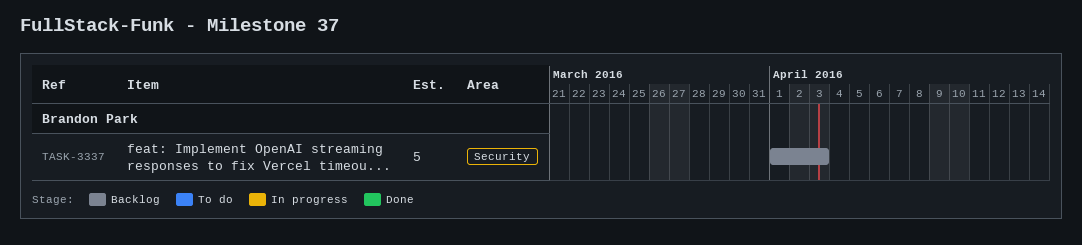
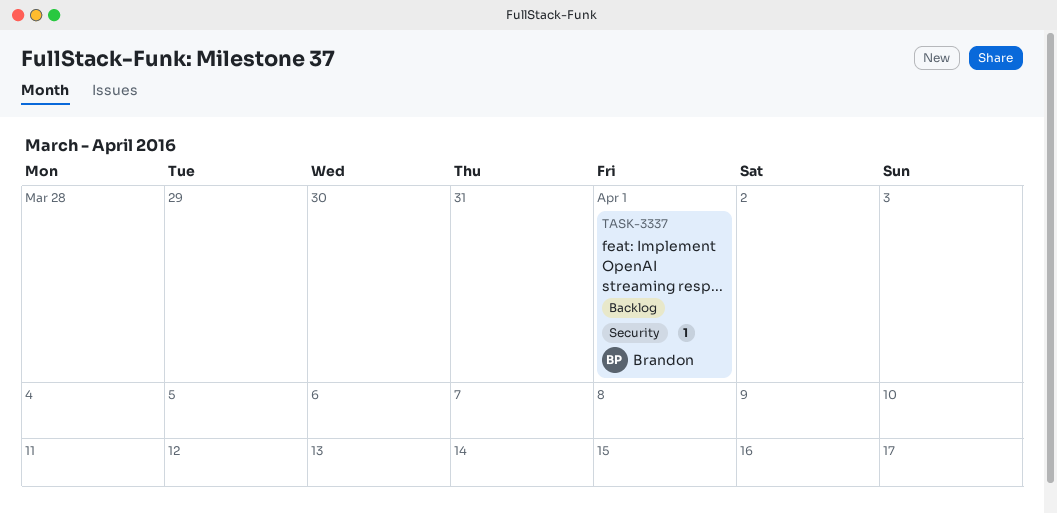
TASK-3337, estimate: 5 -> 1
TASK-3337, due: Apr 3 -> Apr 1

